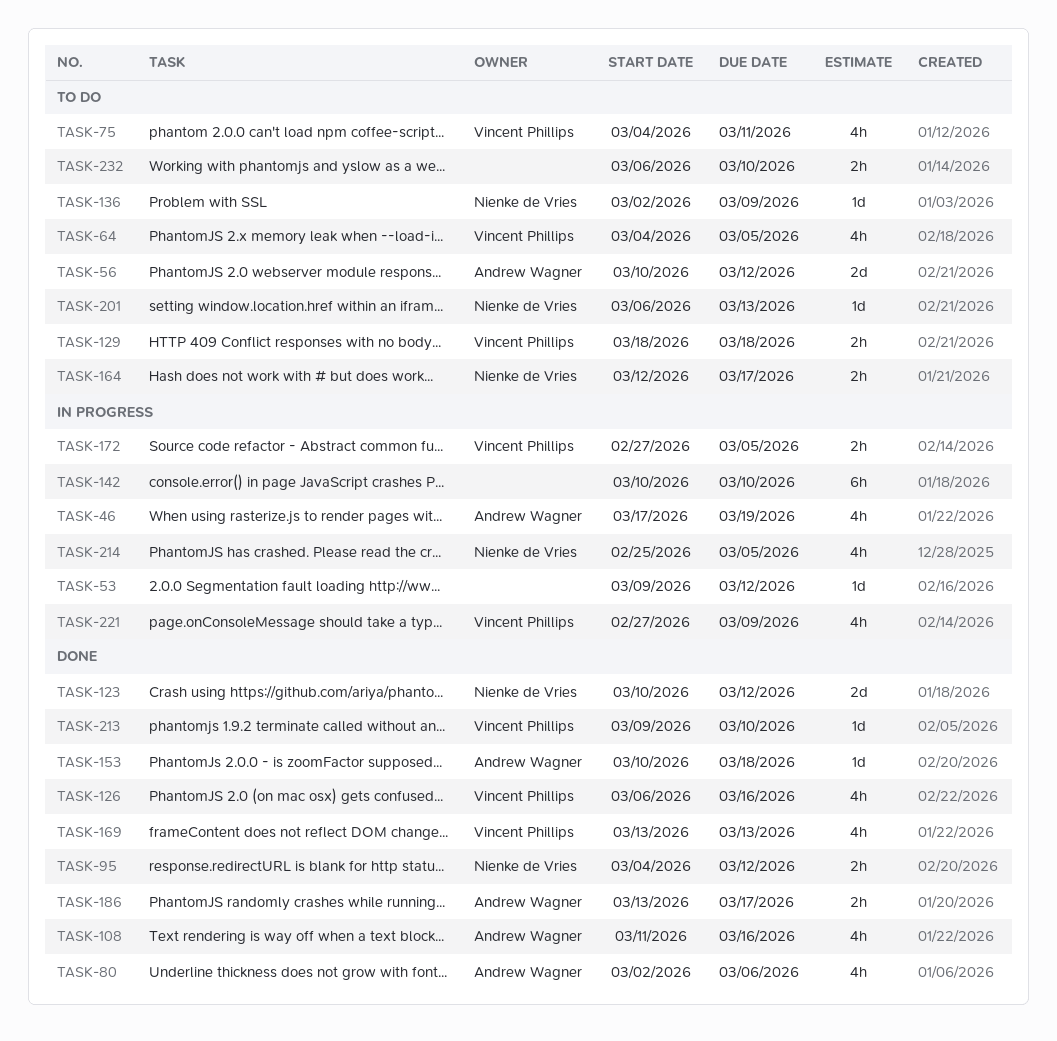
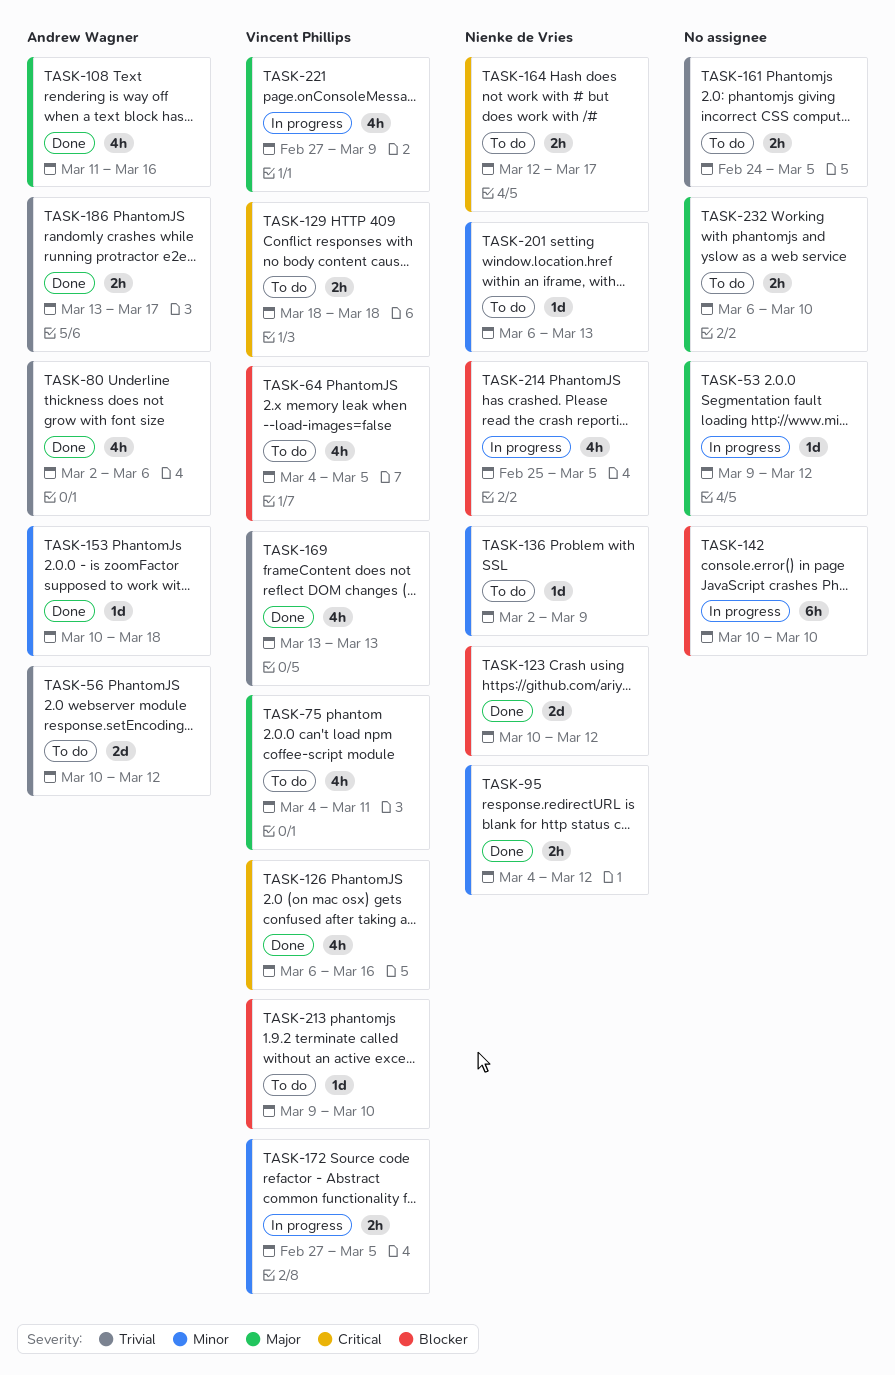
TASK-46: present -> none
TASK-161: none -> present
TASK-213, status: Done -> To do

